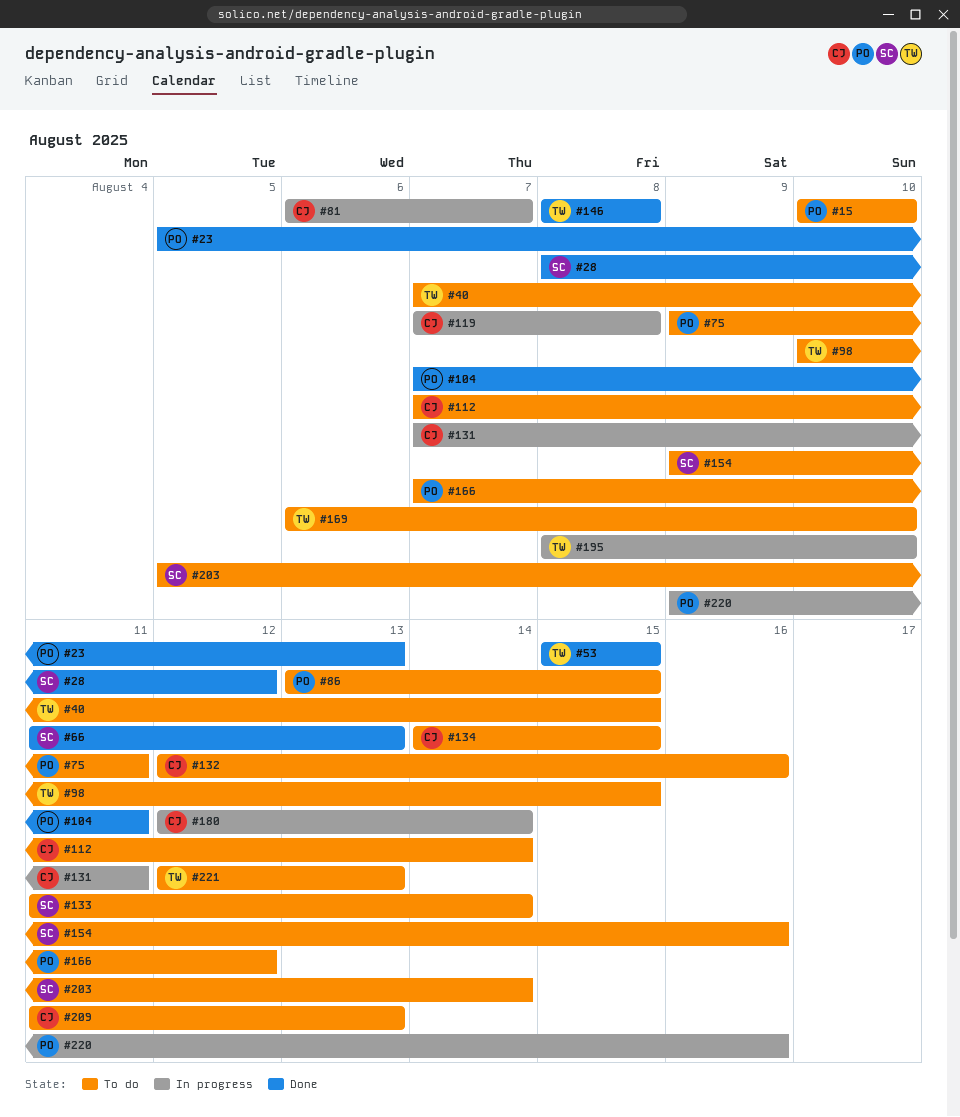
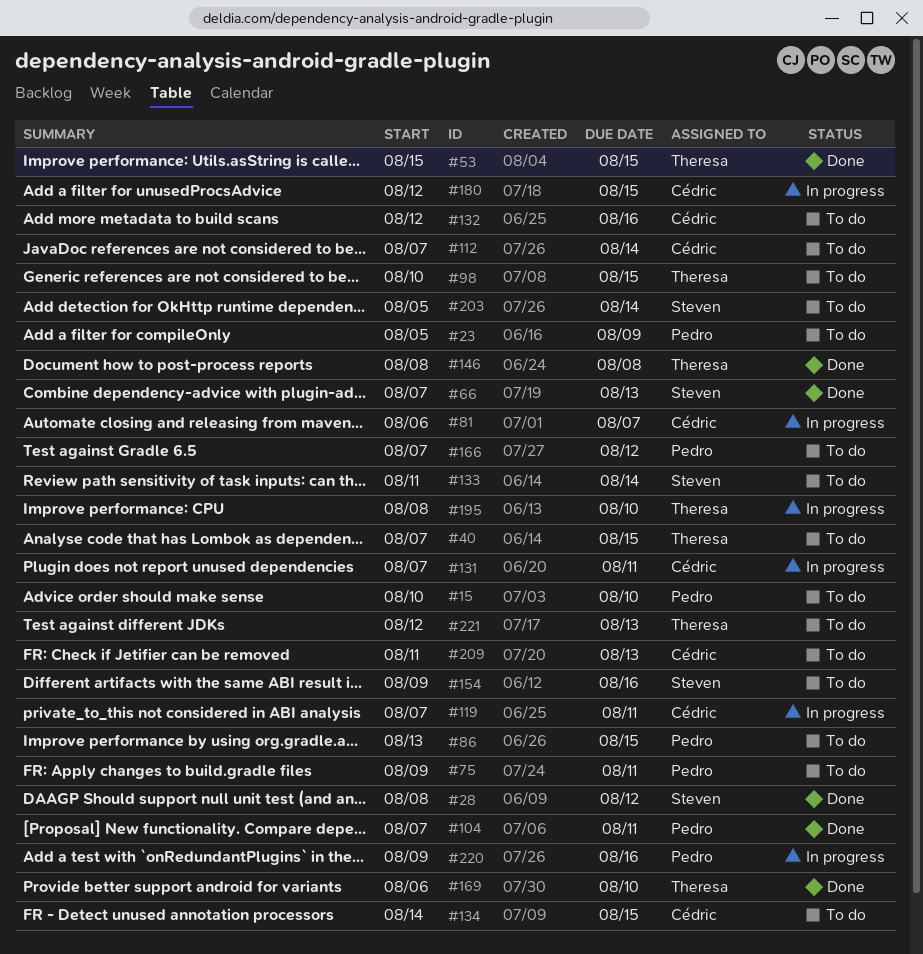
#23, status: Done -> To do
#23, due: Aug 13 -> Aug 9
#66, start: Aug 11 -> Aug 7
#119, due: Aug 8 -> Aug 11
#169, status: To do -> Done
#180, due: Aug 14 -> Aug 15

